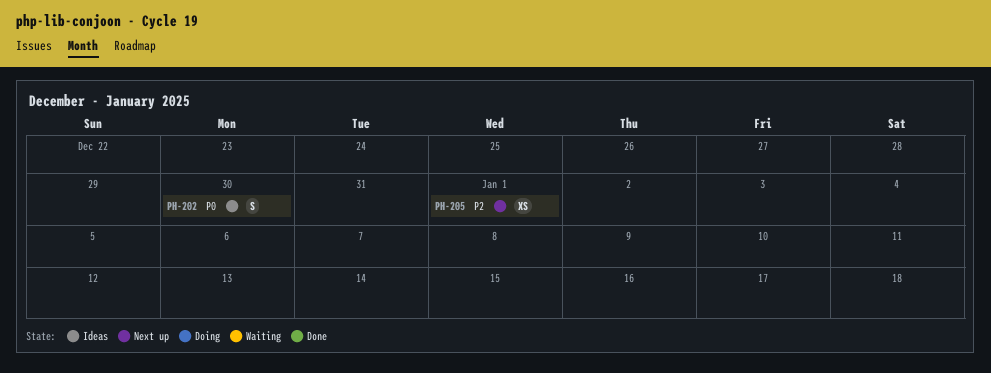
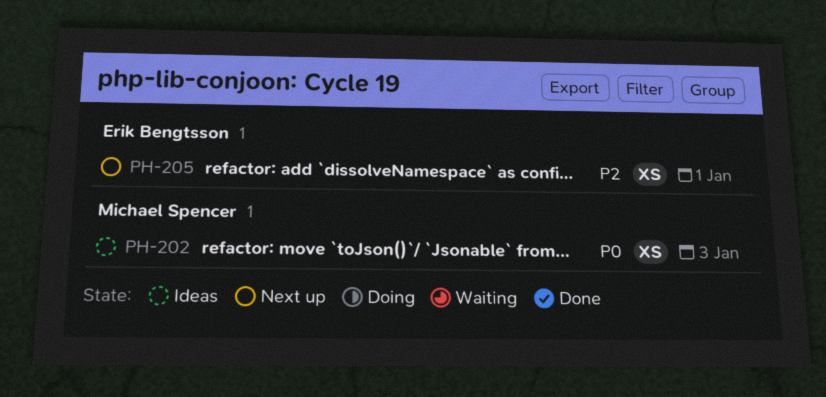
PH-202, estimate: S -> XS
PH-202, due: Dec 30 -> Jan 3

